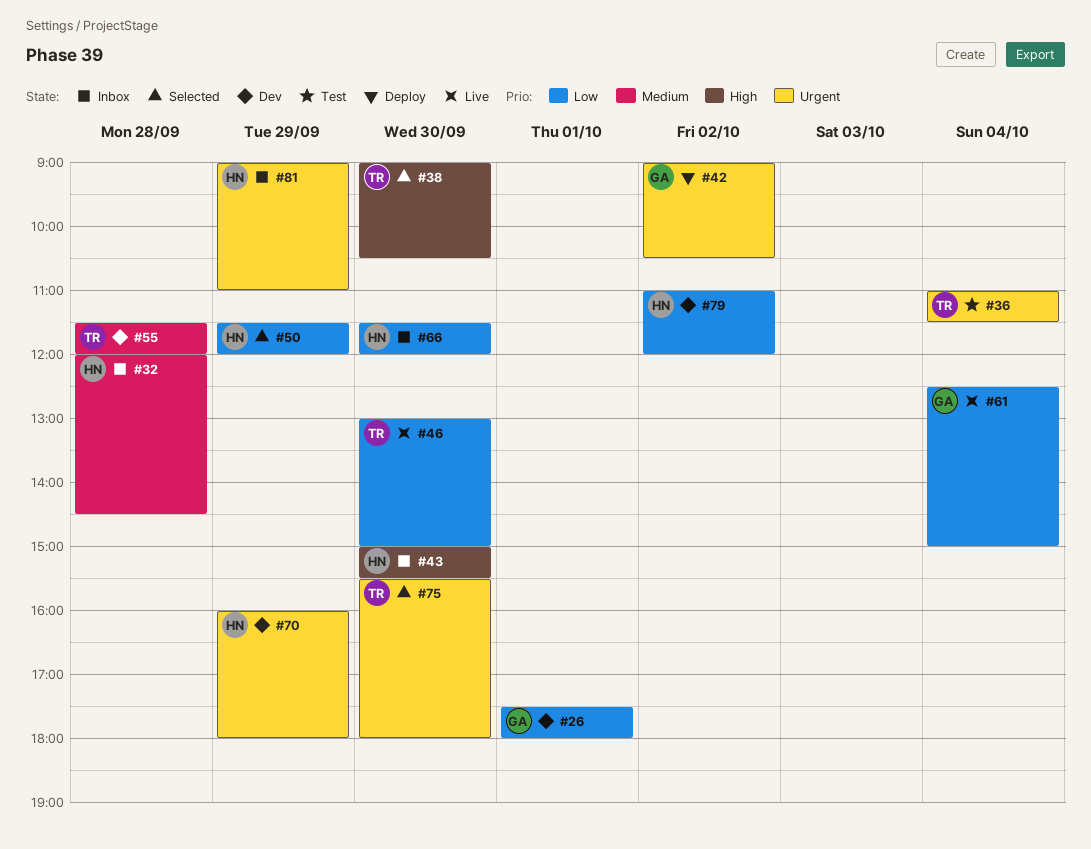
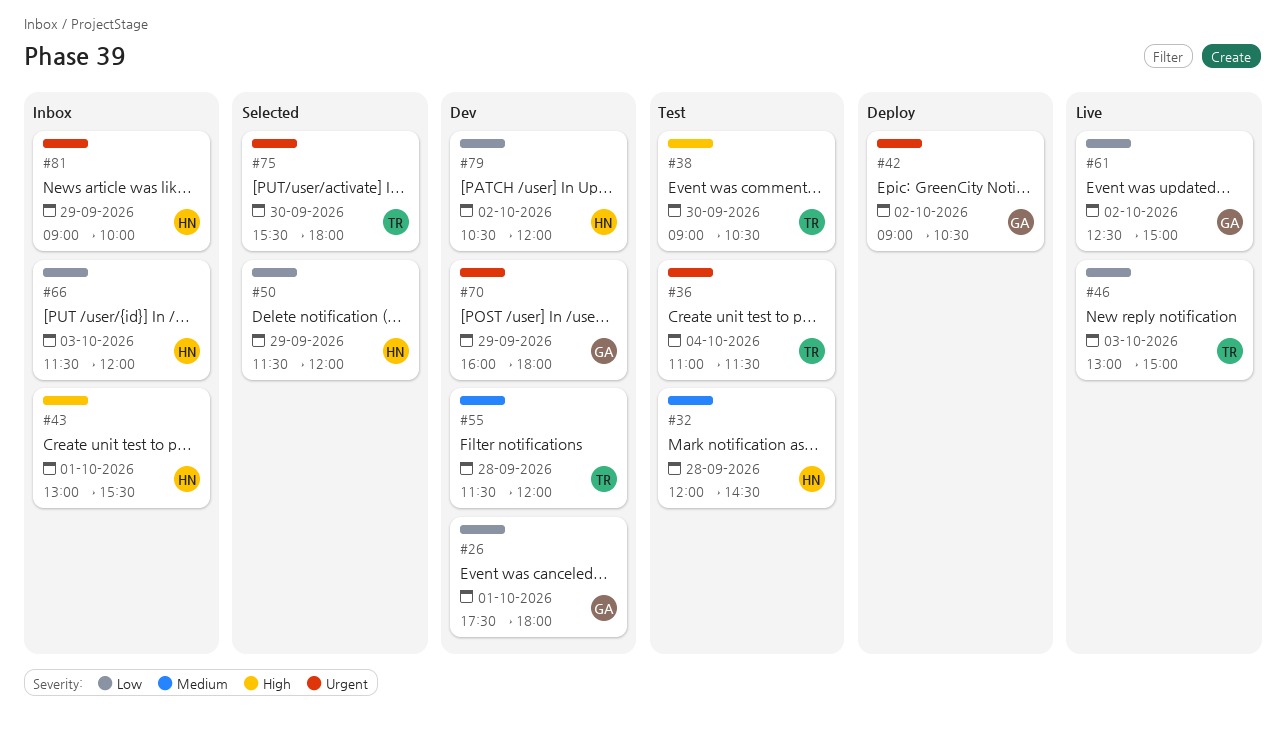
#32, status: Inbox -> Test
#38, status: Selected -> Test
#43, day: Sep 30 -> Oct 1
#43, begins: 15:00 -> 13:00
#46, day: Sep 30 -> Oct 3
#61, day: Oct 4 -> Oct 2
#66, day: Sep 30 -> Oct 3
#70, owner: HN -> GA
#79, begins: 11:00 -> 10:30
#81, ends: 11:00 -> 10:00

